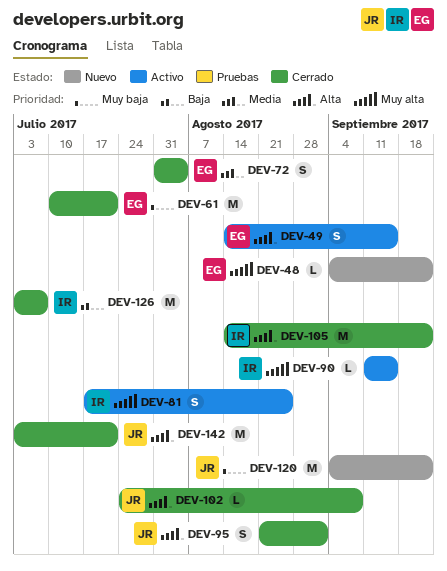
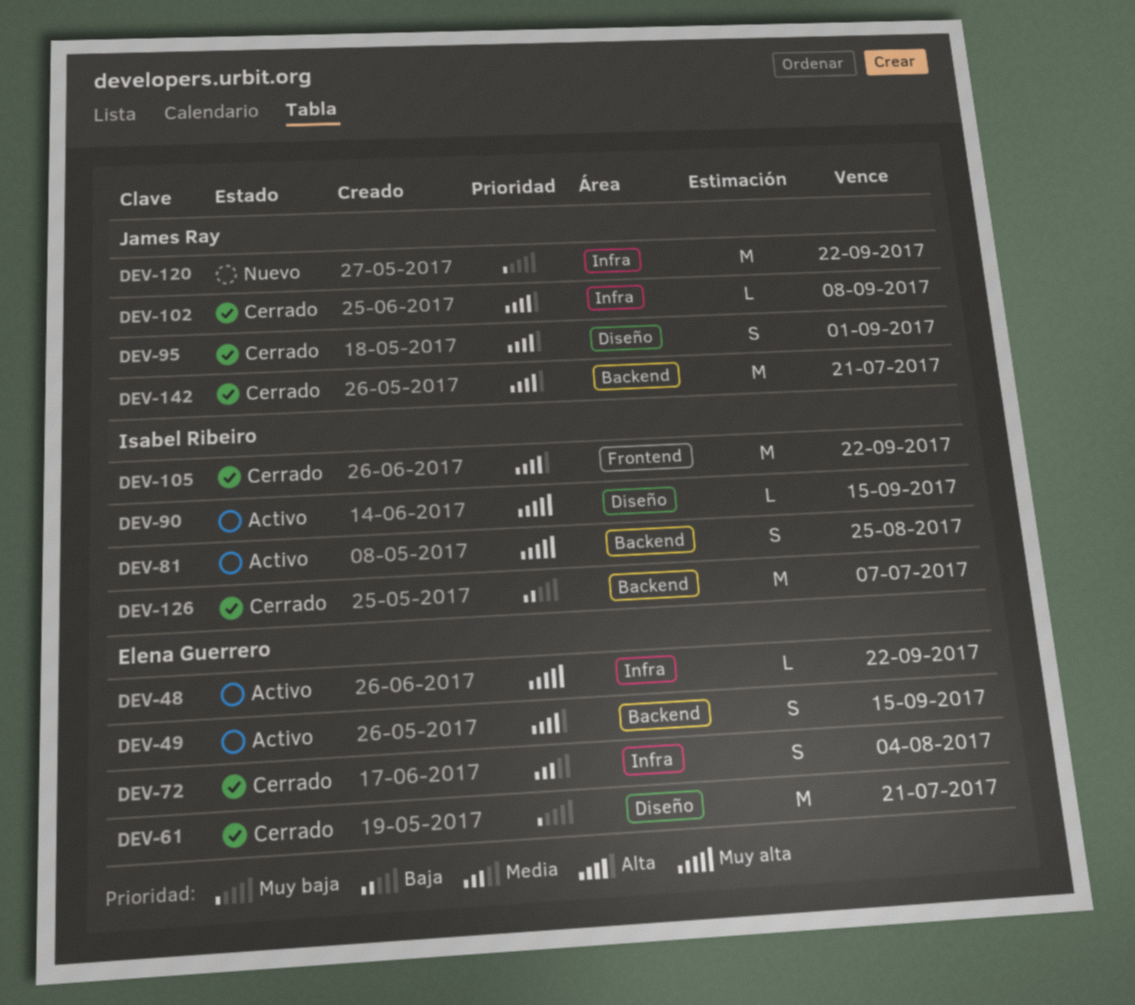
DEV-48, status: Nuevo -> Activo

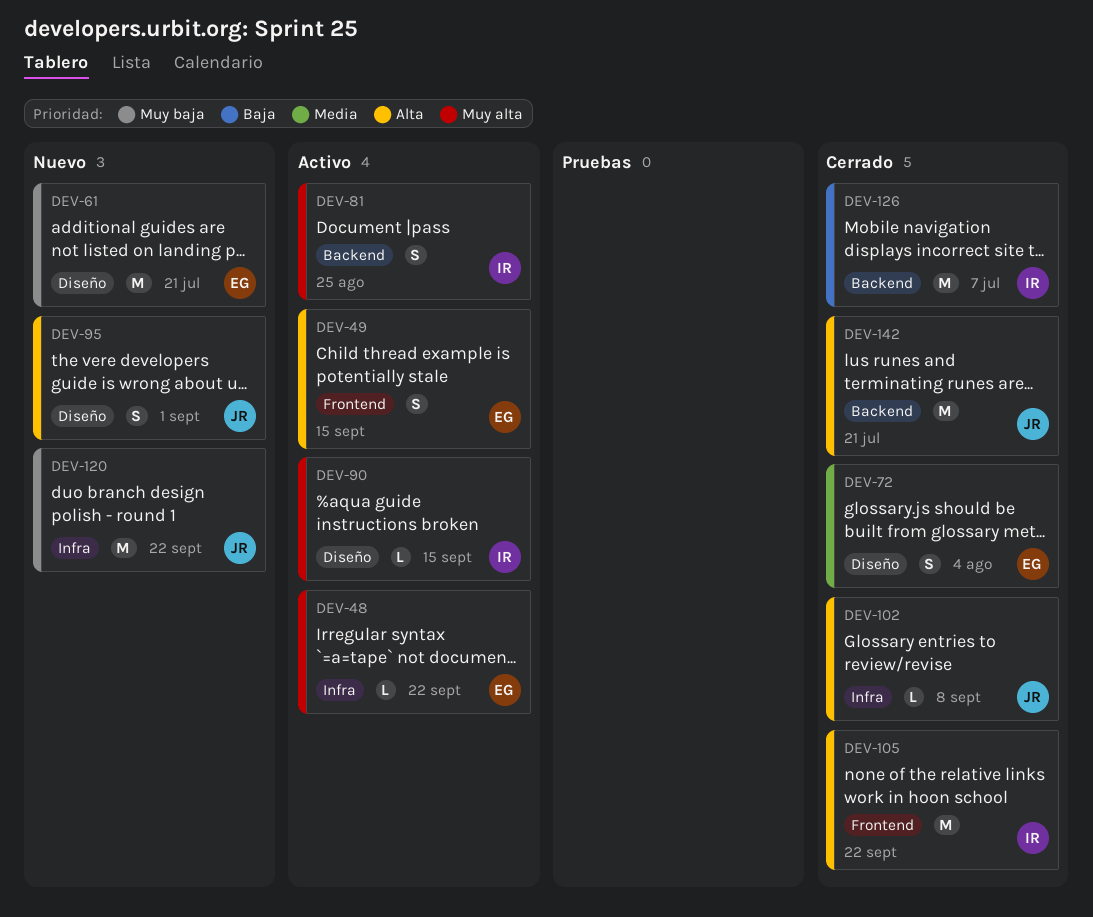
DEV-49, label: Backend -> Frontend
DEV-61, status: Cerrado -> Nuevo
DEV-72, label: Infra -> Diseño
DEV-95, status: Cerrado -> Nuevo

